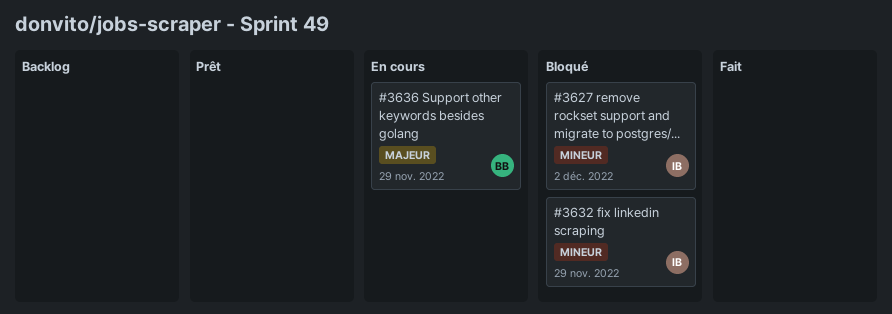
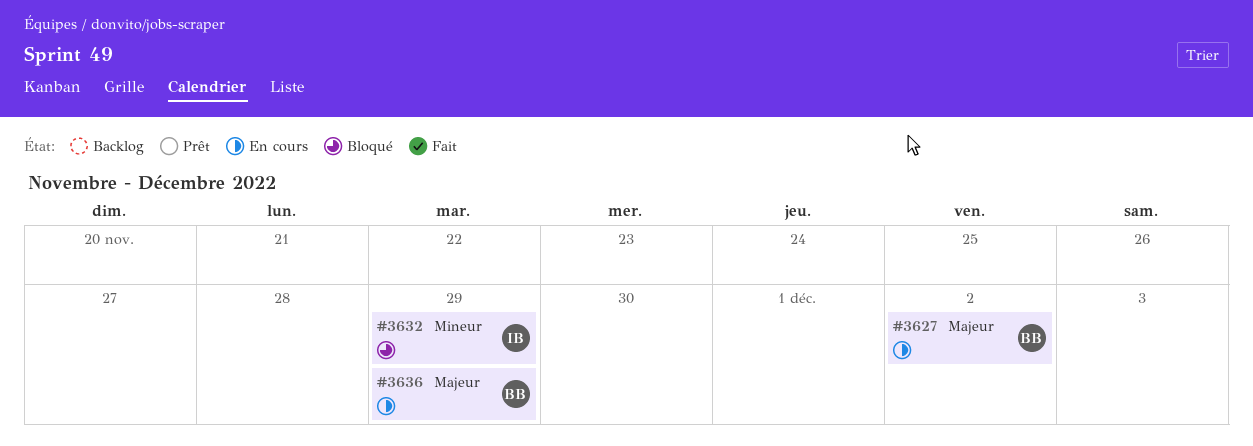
#3627, status: Bloqué -> En cours
#3627, owner: IB -> BB
#3627, priority: Mineur -> Majeur

